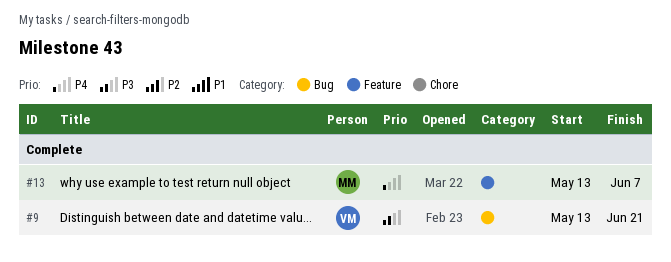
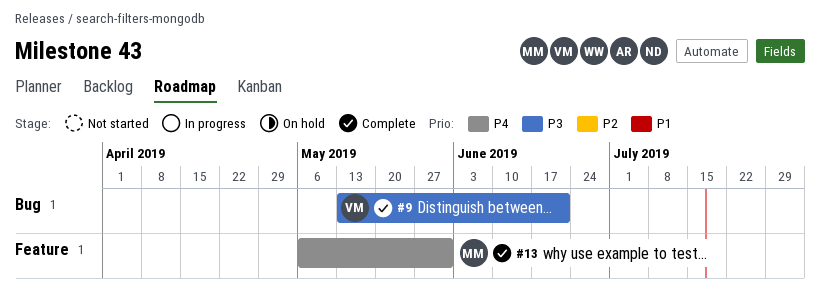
#13, start: May 13 -> May 6
#13, due: Jun 7 -> May 31

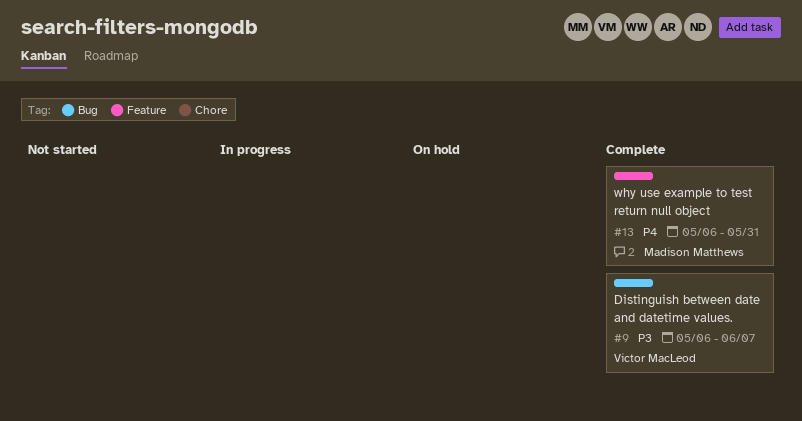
#9, start: May 13 -> May 6
#9, due: Jun 21 -> Jun 7

